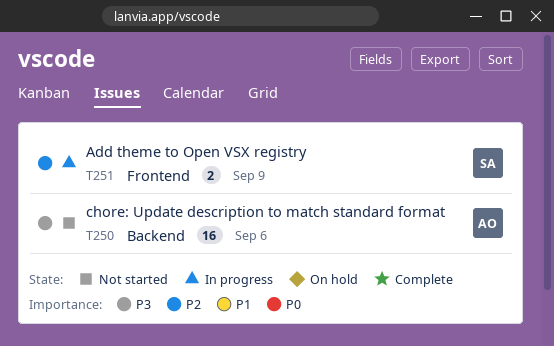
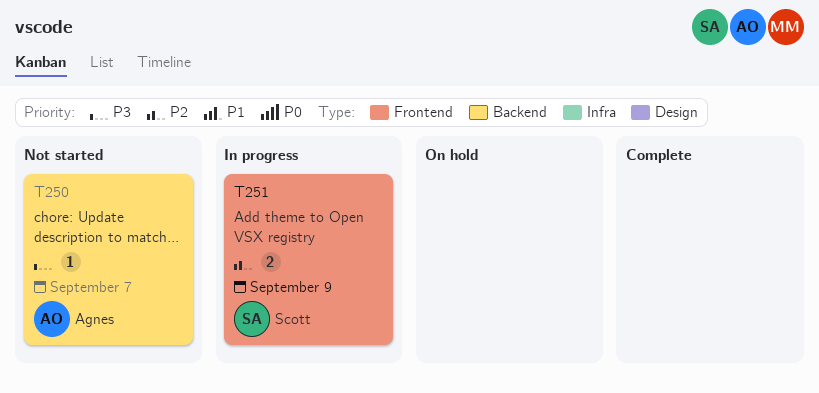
T250, estimate: 16 -> 1
T250, due: Sep 6 -> Sep 7

